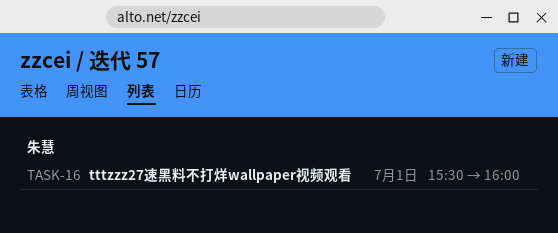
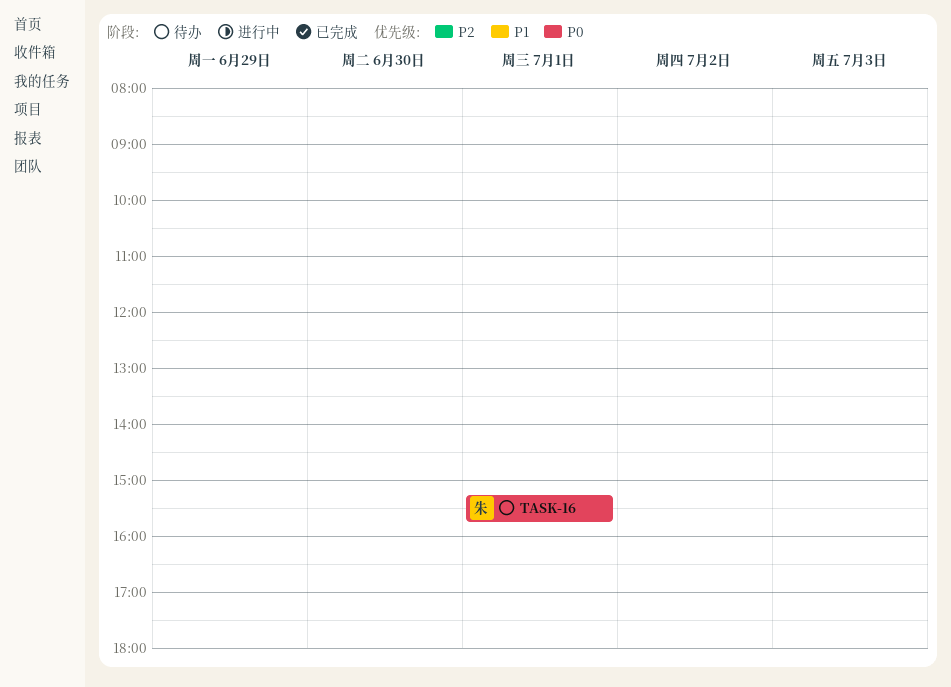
TASK-16, begins: 15:30 -> 15:15
TASK-16, ends: 16:00 -> 15:45

